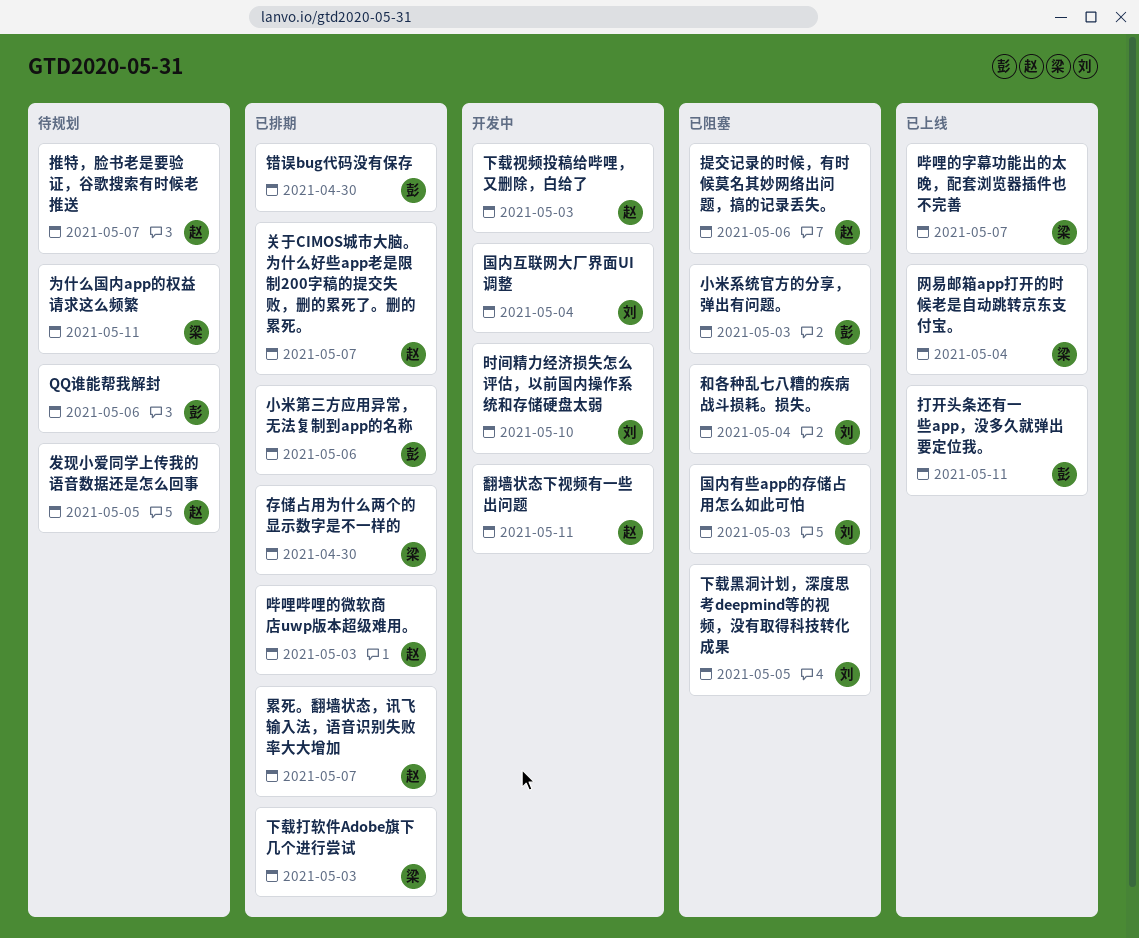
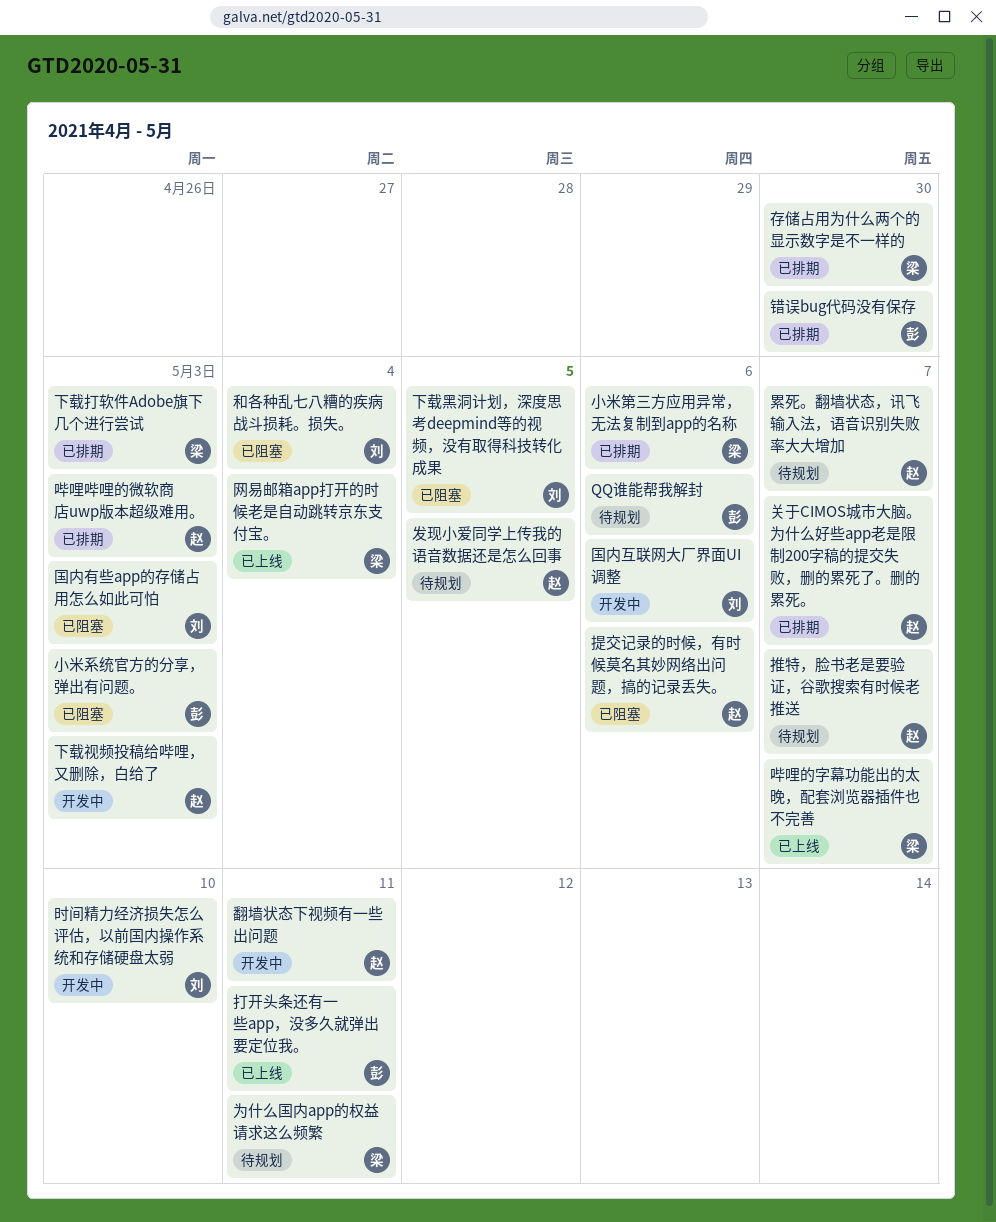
国内互联网大厂界面UI调整, due: May 4 -> May 6
小米第三方应用异常，无法复制到app的名称, owner: 彭 -> 梁
累死。翻墙状态，讯飞输入法，语音识别失败率大大增加, status: 已排期 -> 待规划

